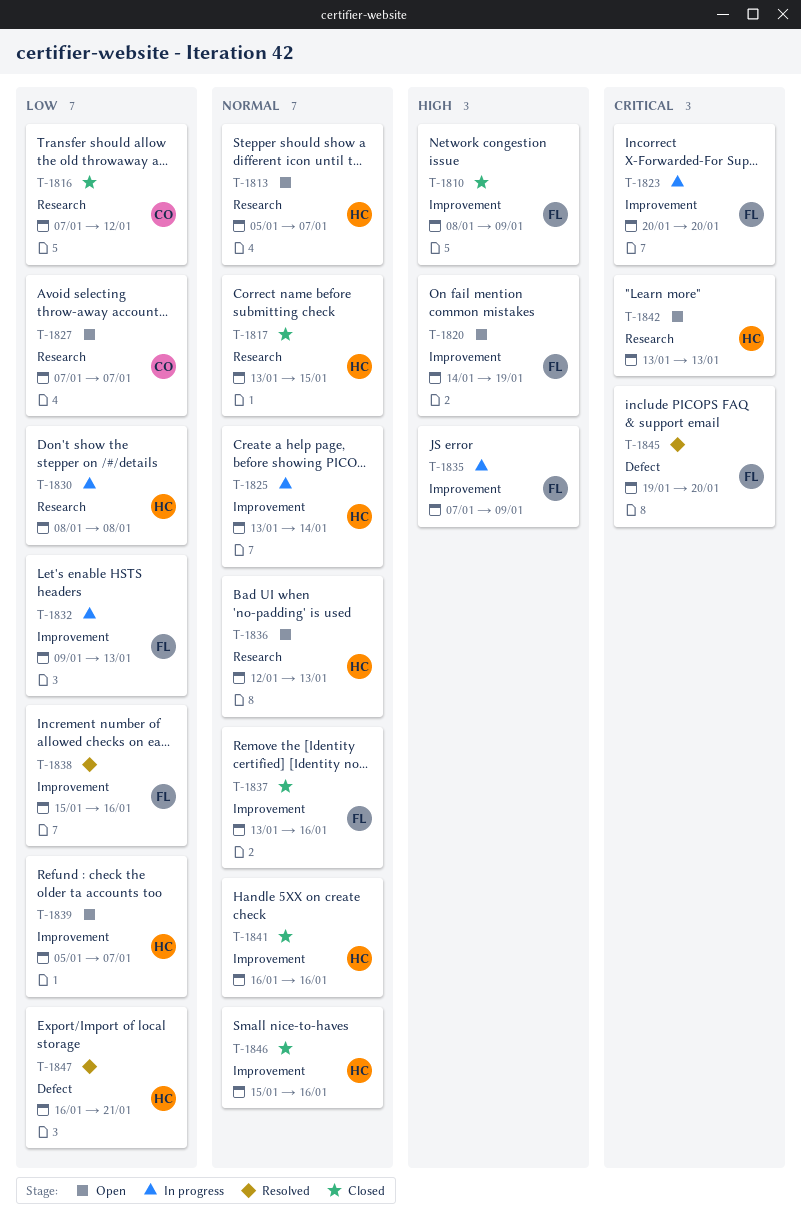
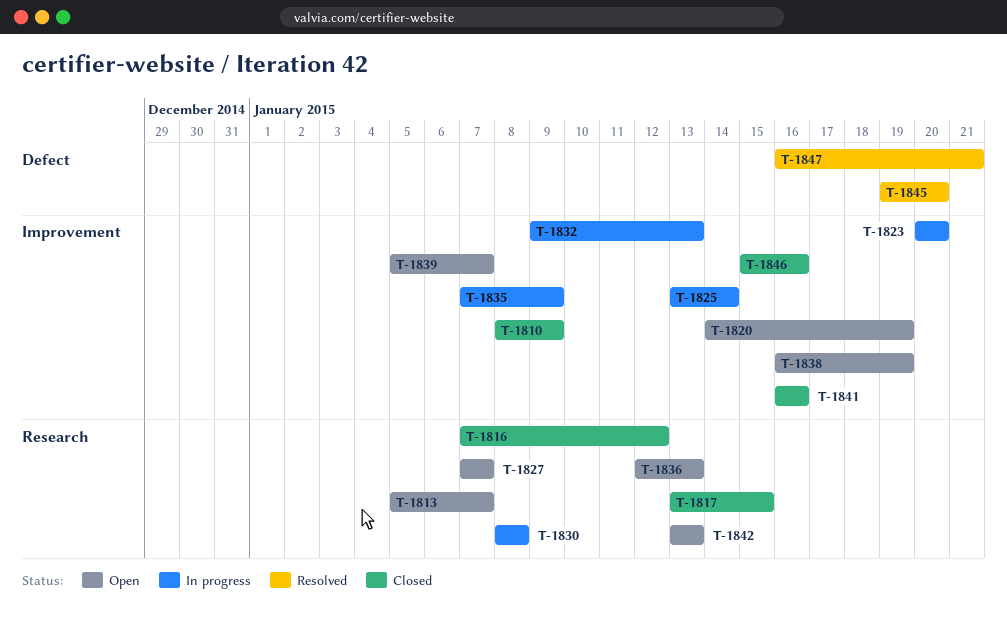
T-1837: present -> none
T-1838, status: Resolved -> Open
T-1838, start: Jan 15 -> Jan 16
T-1838, due: Jan 16 -> Jan 19

